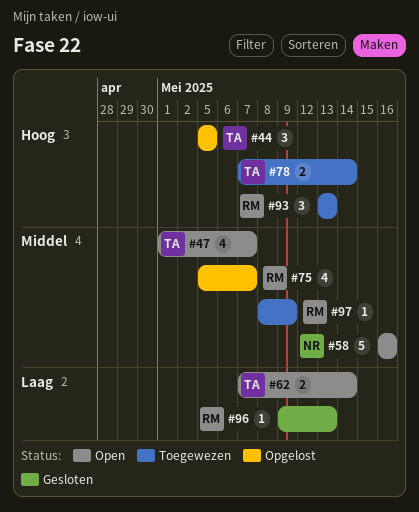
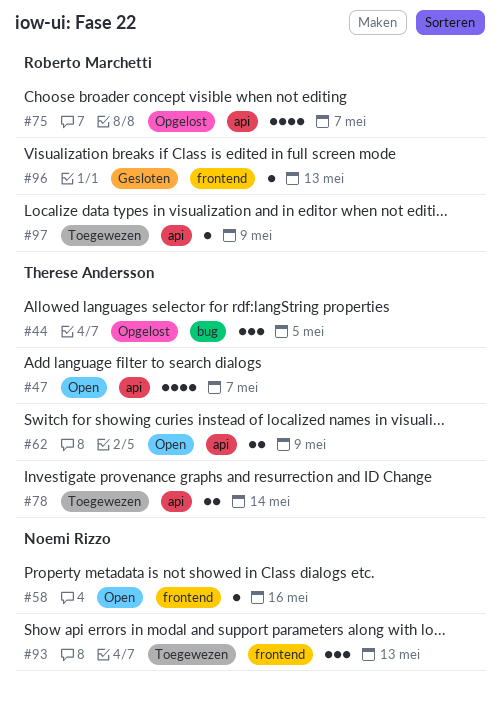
#58, estimate: 5 -> 1
#62, due: May 14 -> May 9
#93, owner: Roberto Marchetti -> Noemi Rizzo

